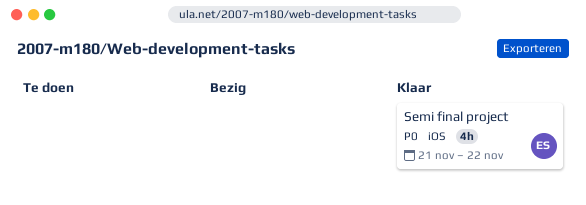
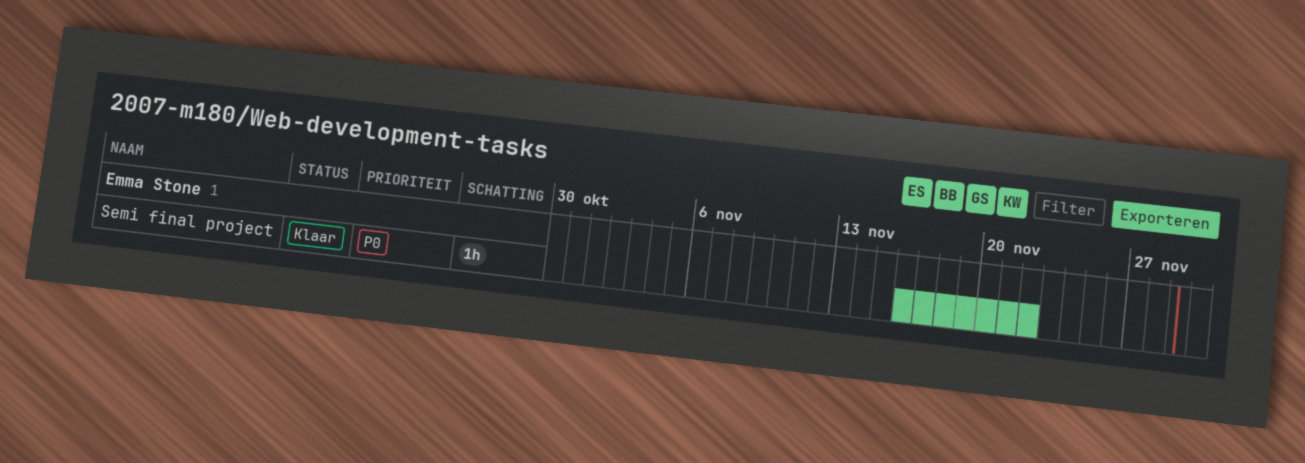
Semi final project, estimate: 4h -> 1h
Semi final project, start: Nov 21 -> Nov 16

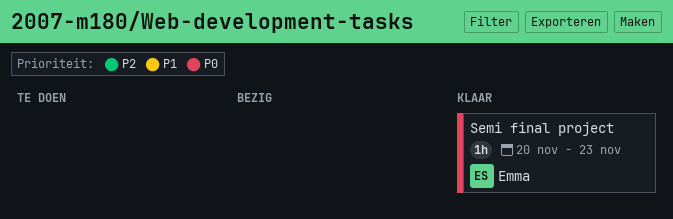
Semi final project, start: Nov 16 -> Nov 20
Semi final project, due: Nov 22 -> Nov 23

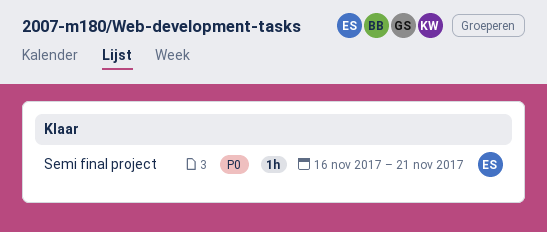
Semi final project, start: Nov 20 -> Nov 16
Semi final project, due: Nov 23 -> Nov 21

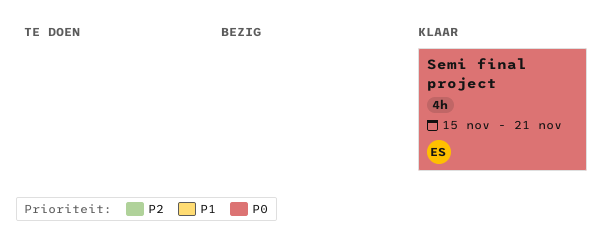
Semi final project, estimate: 1h -> 4h
Semi final project, start: Nov 16 -> Nov 15

